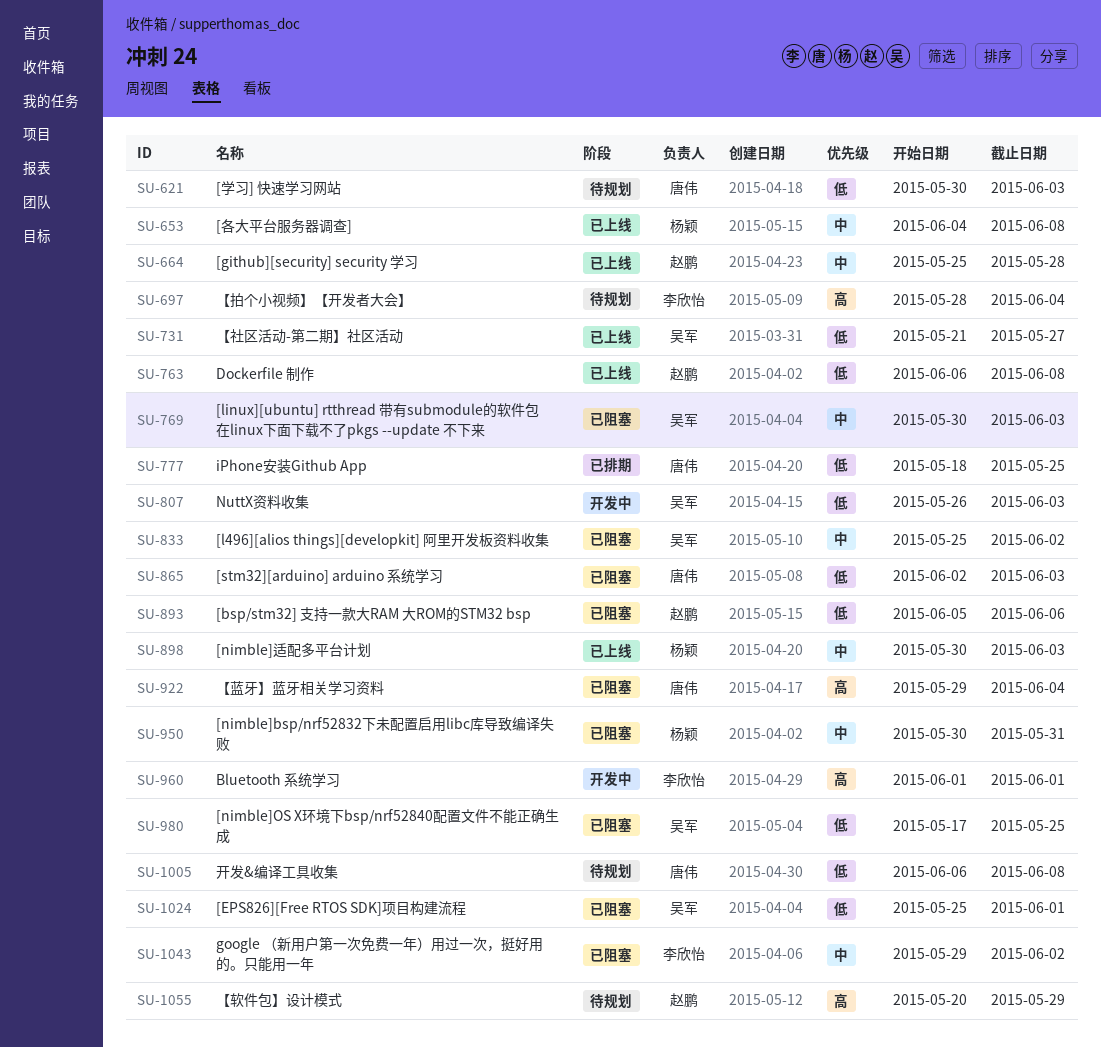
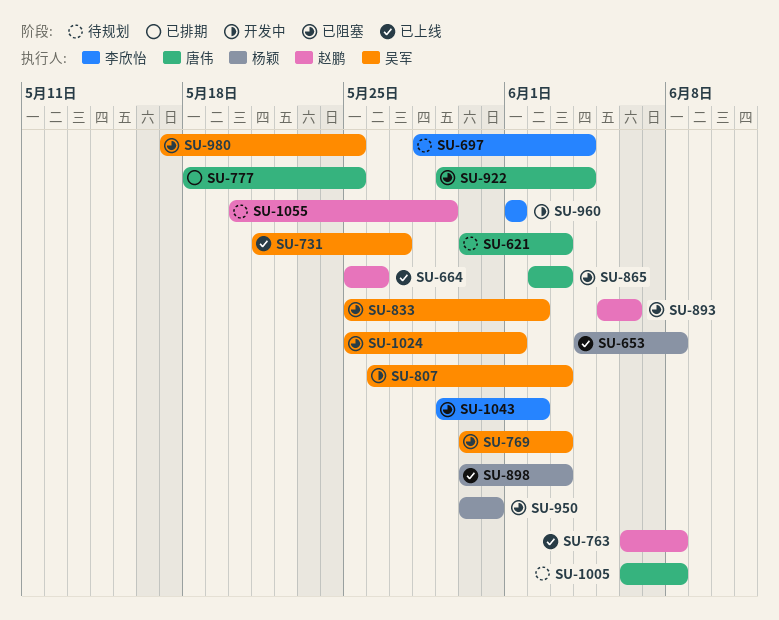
SU-664, due: May 28 -> May 26

